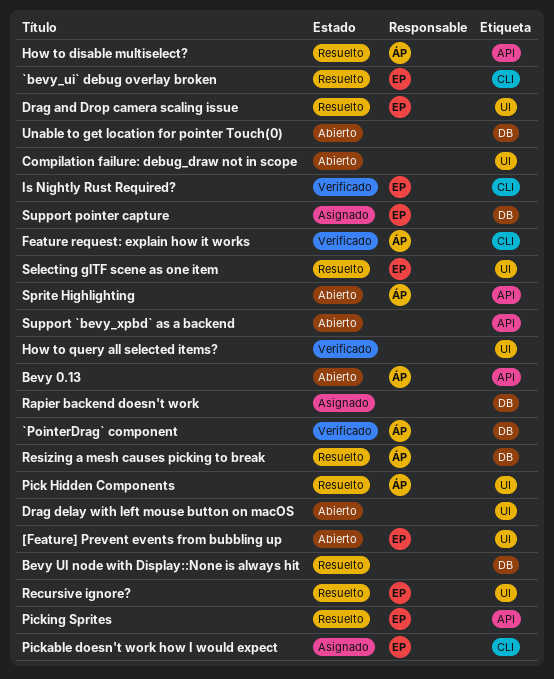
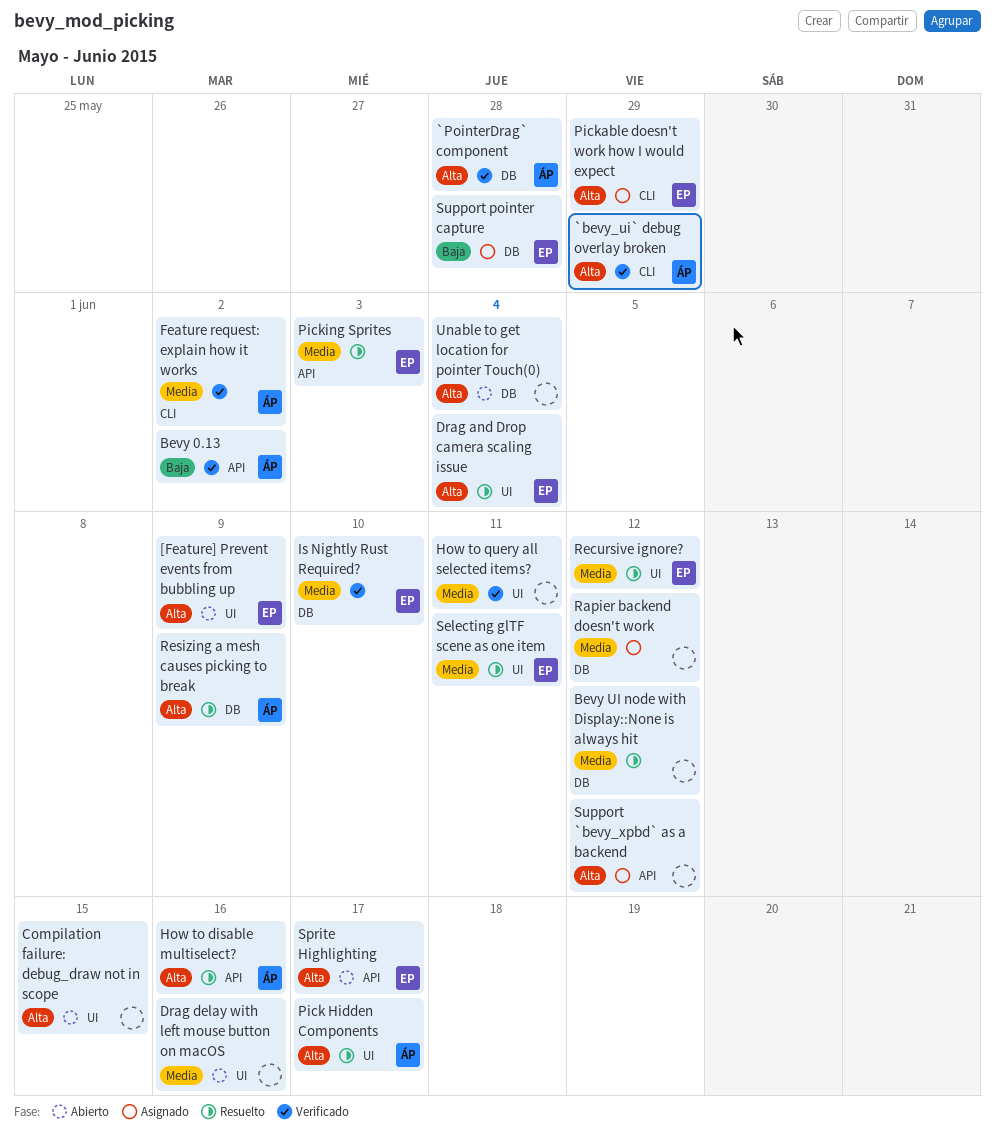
`bevy_ui` debug overlay broken, status: Resuelto -> Verificado
`bevy_ui` debug overlay broken, owner: EP -> ÁP
Bevy 0.13, status: Abierto -> Verificado
Is Nightly Rust Required?, label: CLI -> DB
Sprite Highlighting, owner: ÁP -> EP
Support `bevy_xpbd` as a backend, status: Abierto -> Asignado

